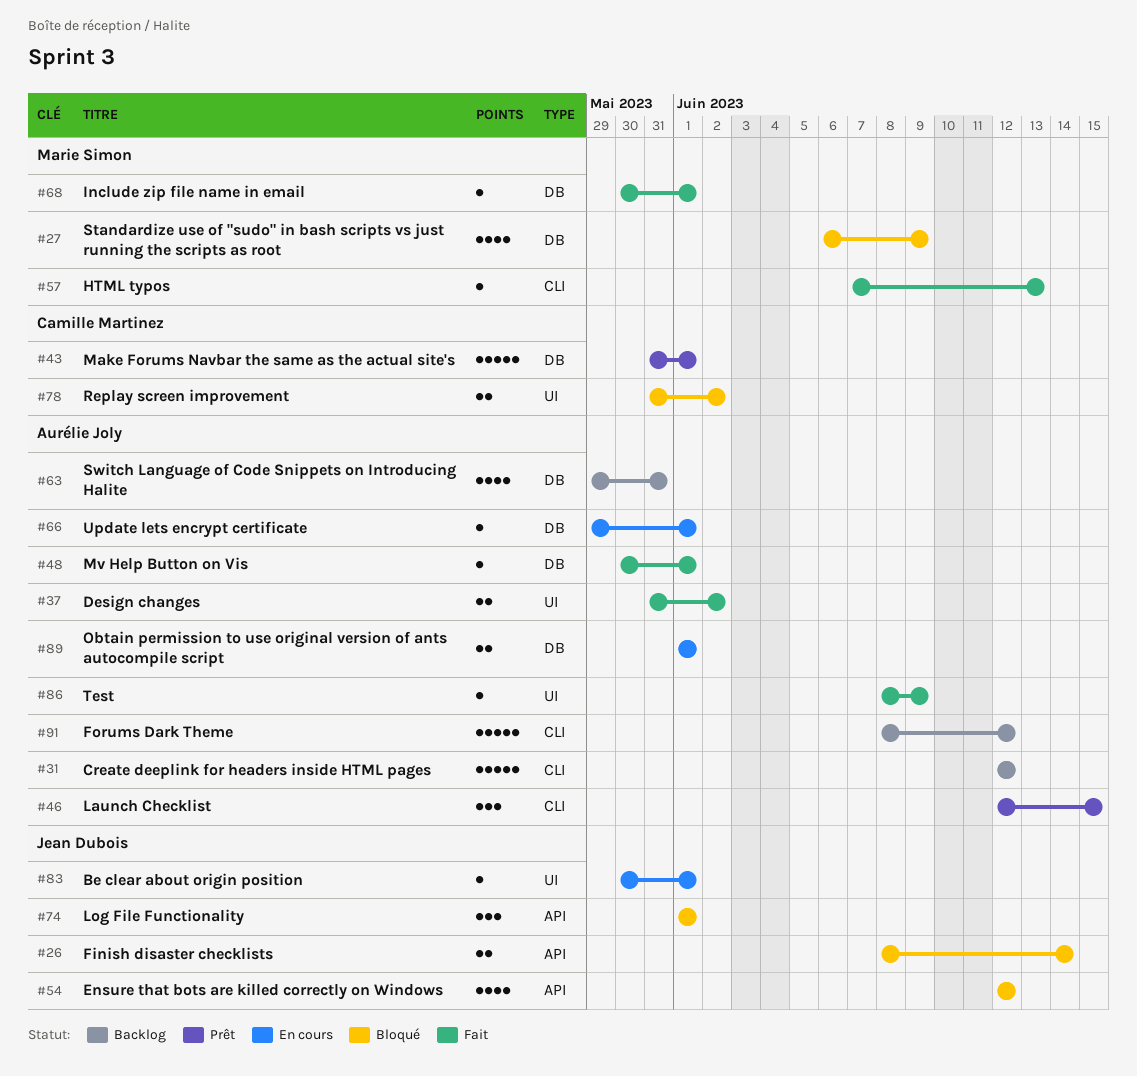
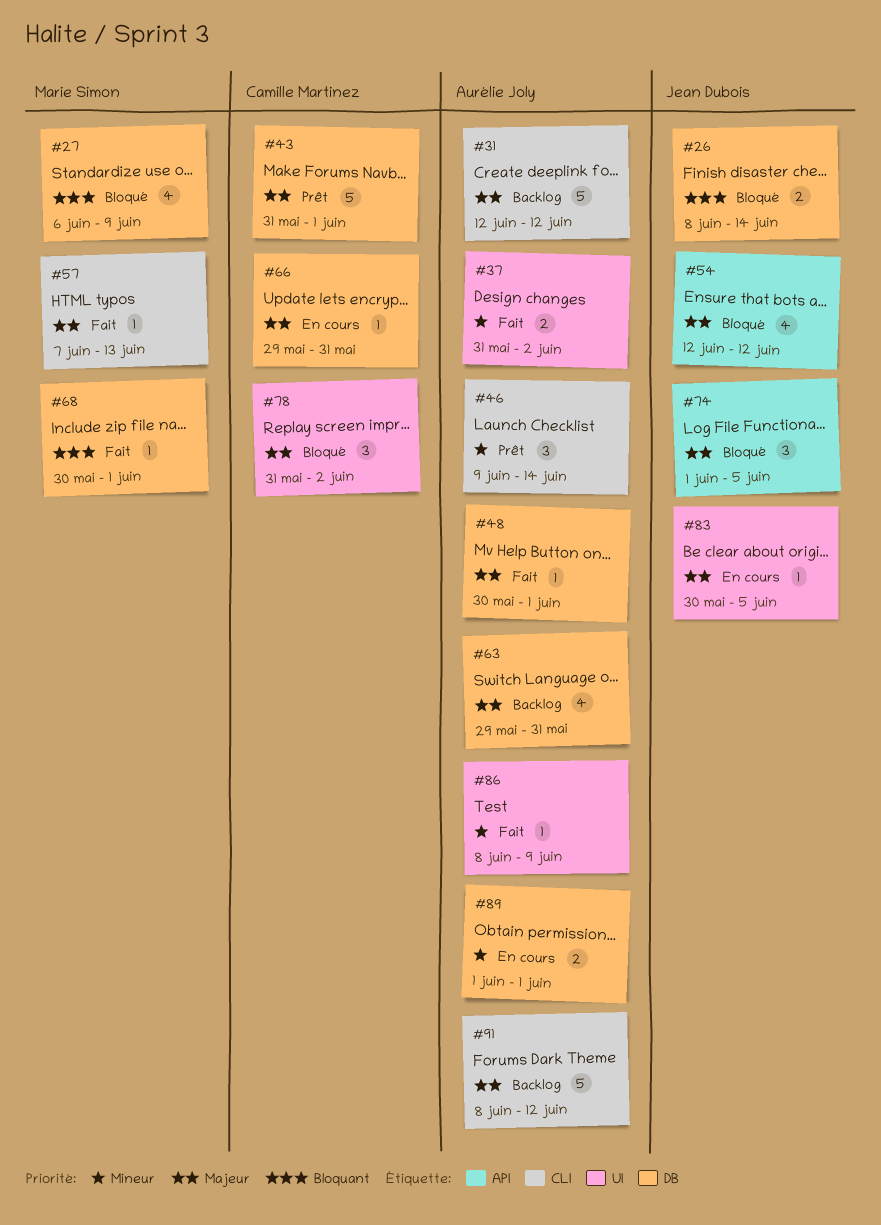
#26, label: API -> DB
#46, start: Jun 12 -> Jun 9
#46, due: Jun 15 -> Jun 14
#66, owner: Aurélie Joly -> Camille Martinez
#66, due: Jun 1 -> May 31
#74, due: Jun 1 -> Jun 5
#78, estimate: 2 -> 3
#83, due: Jun 1 -> Jun 5

